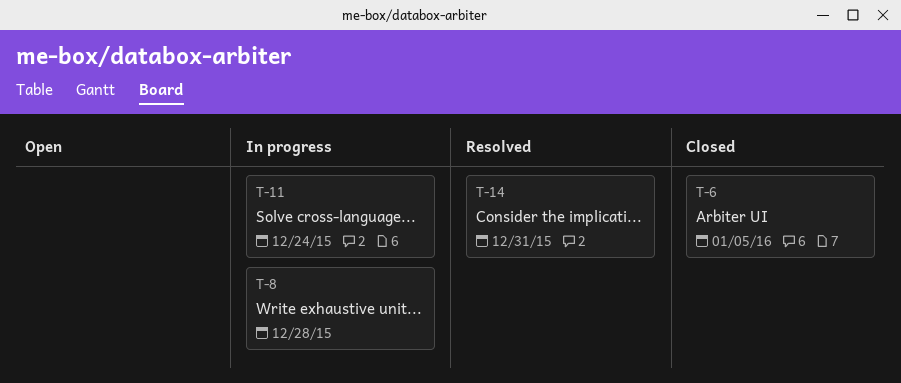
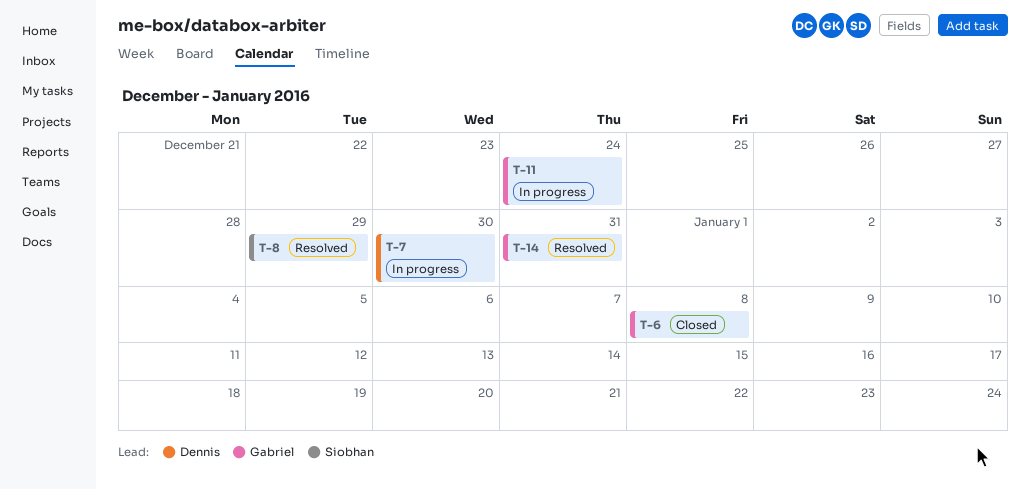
T-6, due: Jan 5 -> Jan 8
T-7: none -> present
T-8, status: In progress -> Resolved
T-8, due: Dec 28 -> Dec 29

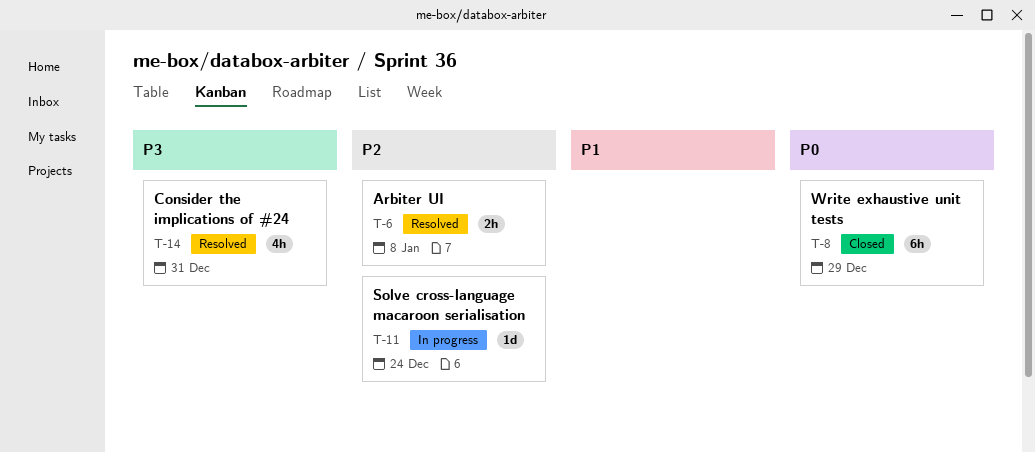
T-6, status: Closed -> Resolved
T-7: present -> none
T-8, status: Resolved -> Closed

